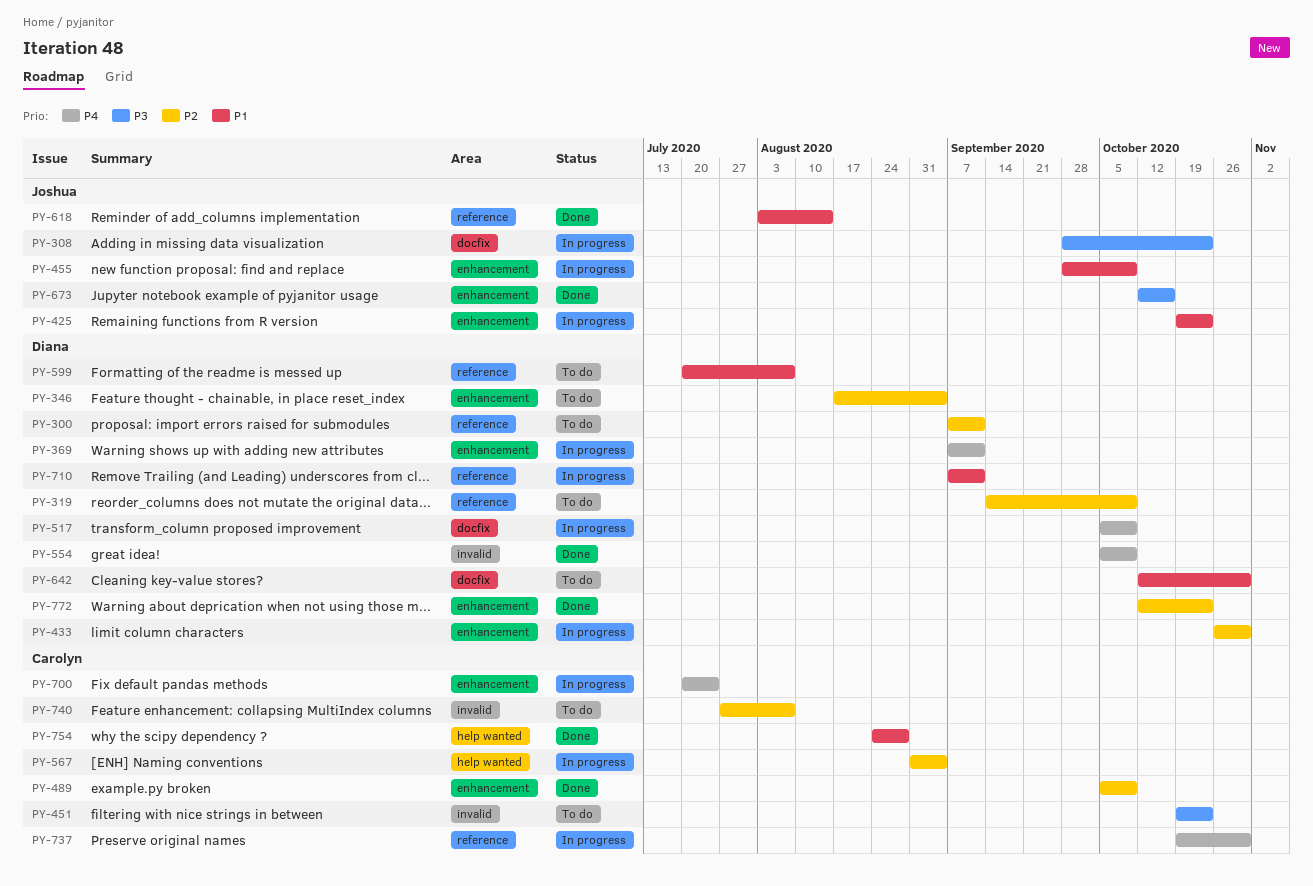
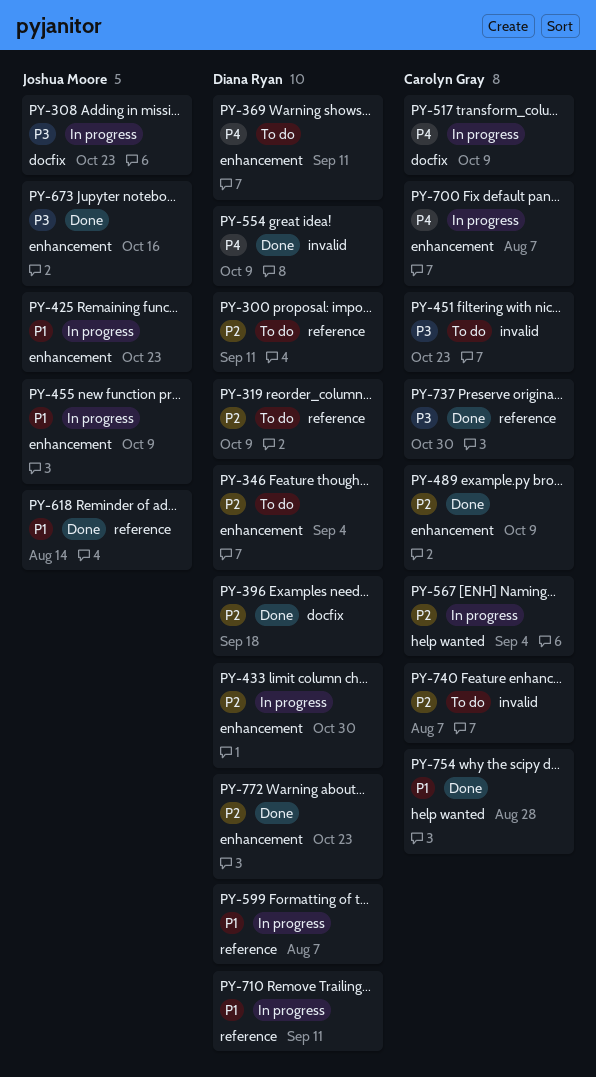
PY-369, status: In progress -> To do
PY-396: none -> present
PY-517, owner: Diana Ryan -> Carolyn Gray
PY-599, status: To do -> In progress
PY-642: present -> none
PY-700, due: Jul 24 -> Aug 7
PY-737, status: In progress -> Done
PY-737, priority: P4 -> P3

